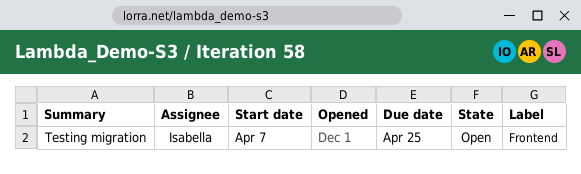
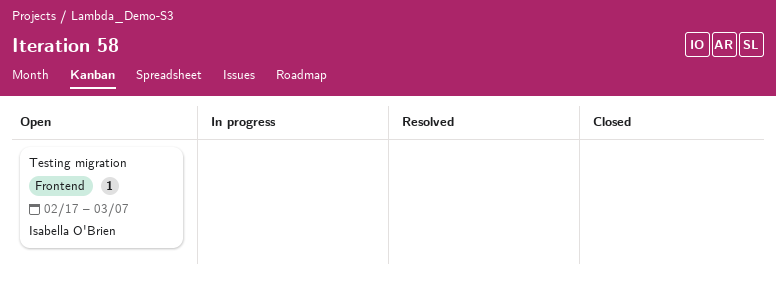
Testing migration, start: Apr 7 -> Feb 17
Testing migration, due: Apr 25 -> Mar 7

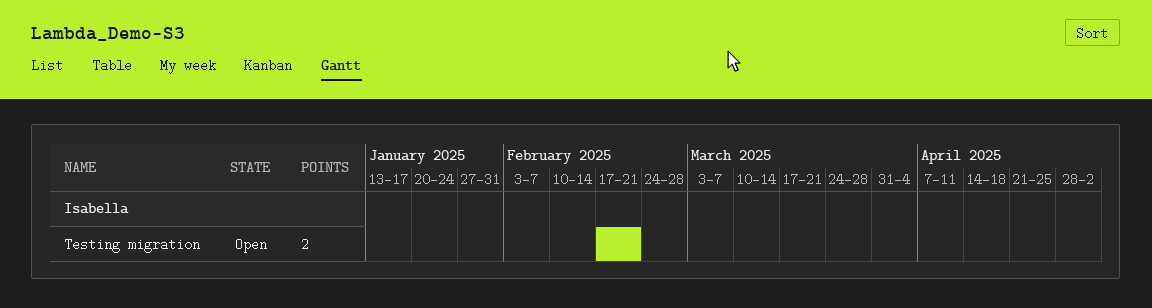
Testing migration, estimate: 1 -> 2
Testing migration, due: Mar 7 -> Feb 21

